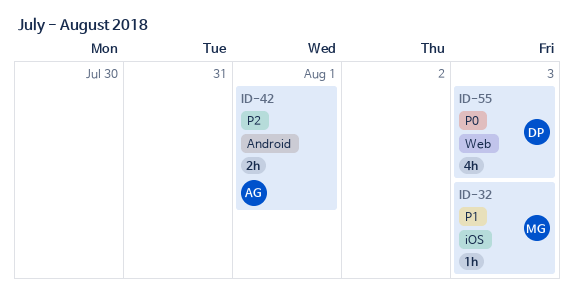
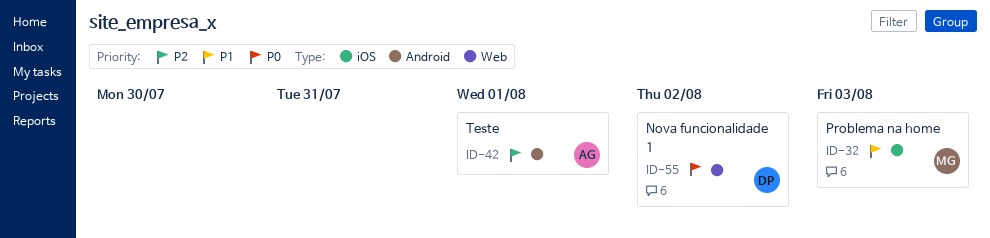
ID-55, due: Aug 3 -> Aug 2

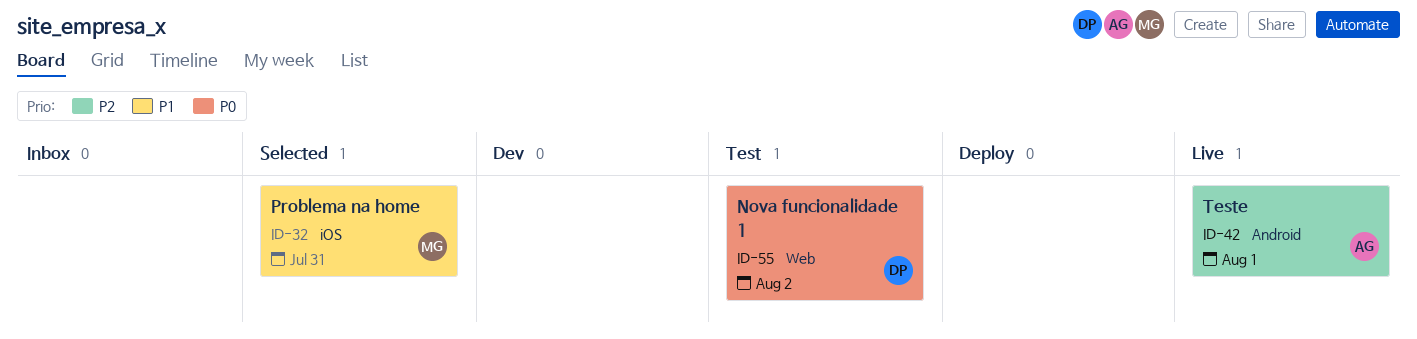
ID-32, due: Aug 3 -> Jul 31

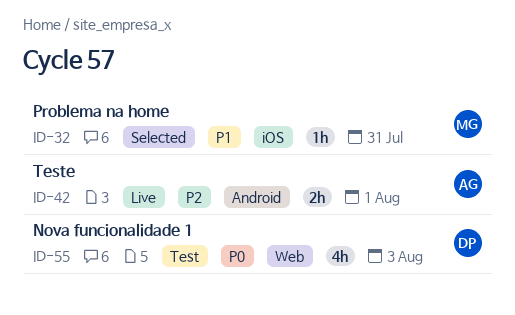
ID-55, due: Aug 2 -> Aug 3

